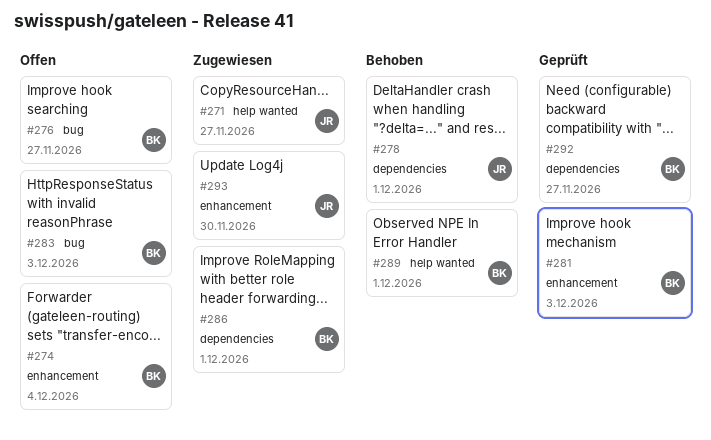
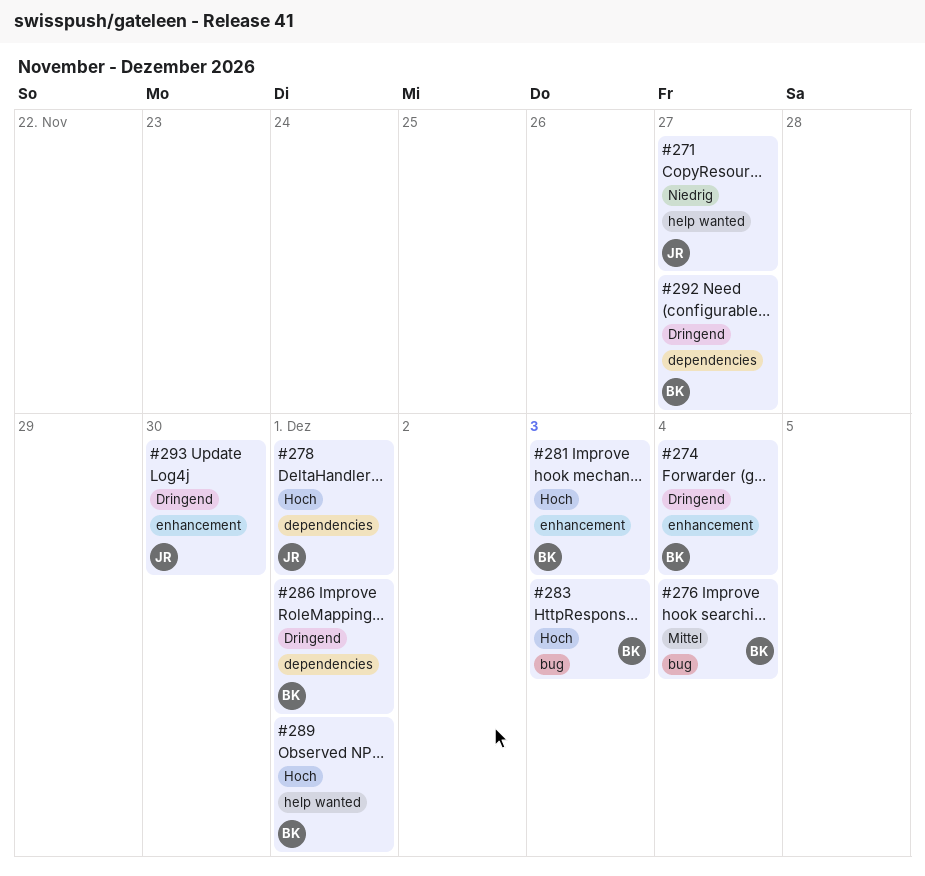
#276, due: Nov 27 -> Dec 4

